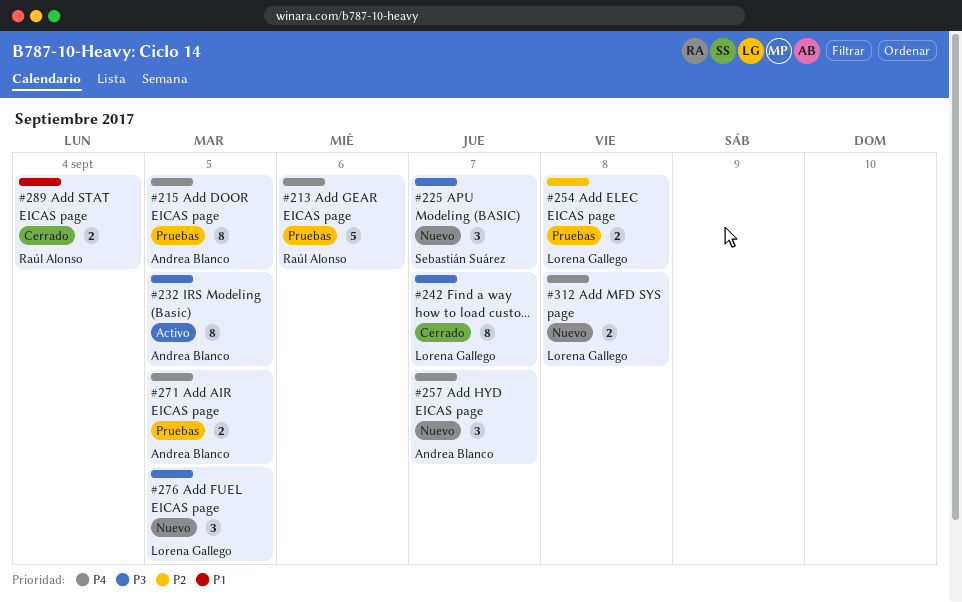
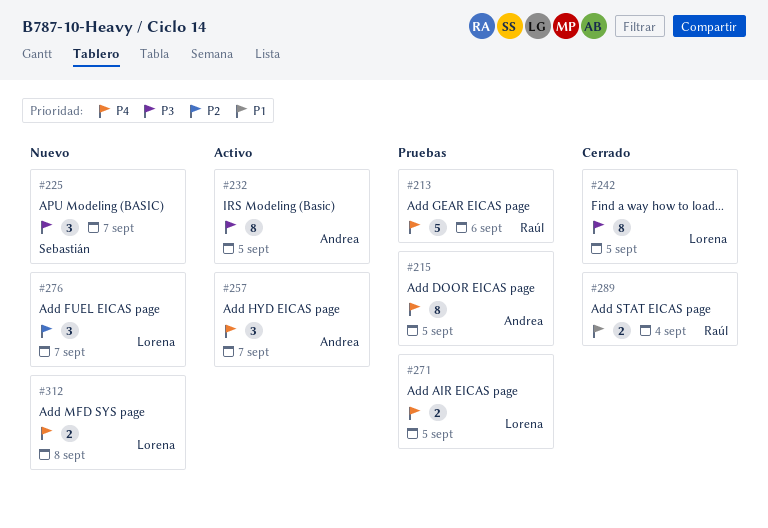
#242, due: Sep 7 -> Sep 5
#254: present -> none
#257, status: Nuevo -> Activo
#271, owner: Andrea Blanco -> Lorena Gallego
#276, priority: P3 -> P2
#276, due: Sep 5 -> Sep 7

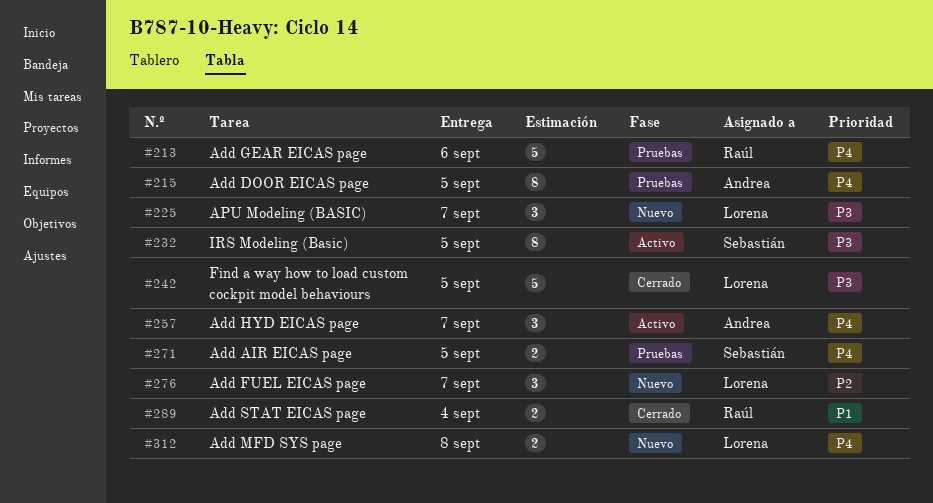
#225, owner: Sebastián -> Lorena
#232, owner: Andrea -> Sebastián
#242, estimate: 8 -> 5
#271, owner: Lorena -> Sebastián

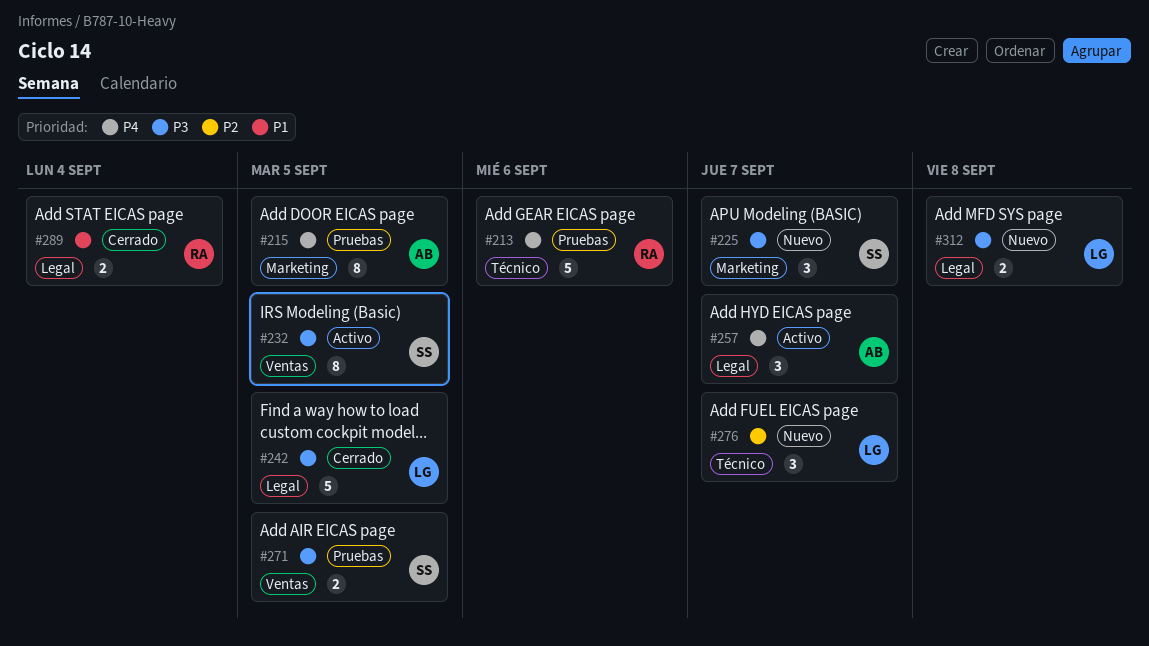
#225, owner: Lorena -> Sebastián
#271, priority: P4 -> P3
#312, priority: P4 -> P3

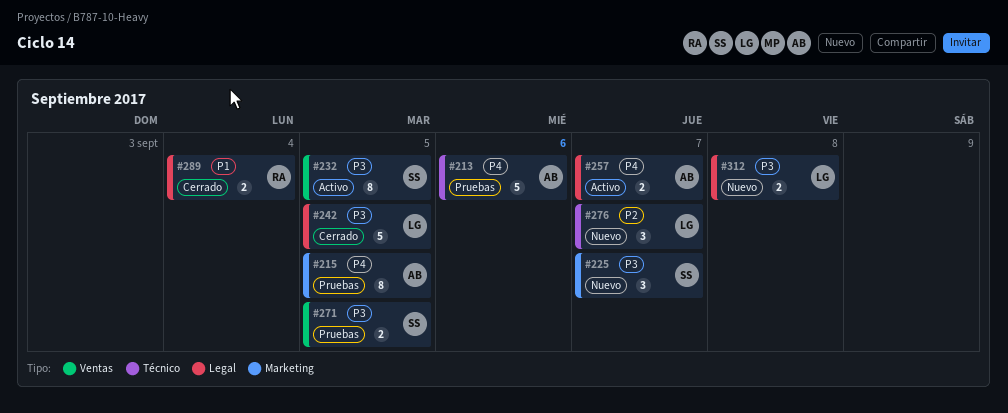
#213, owner: RA -> AB
#257, estimate: 3 -> 2

